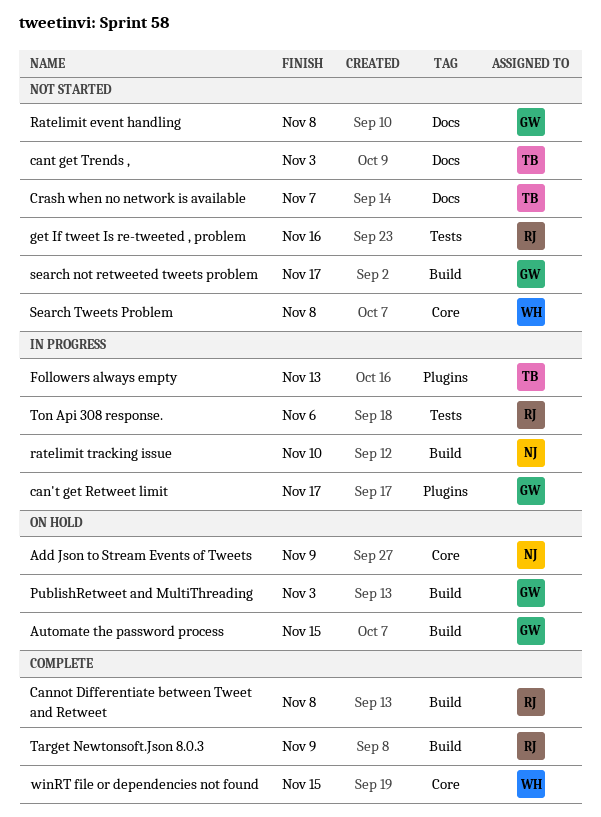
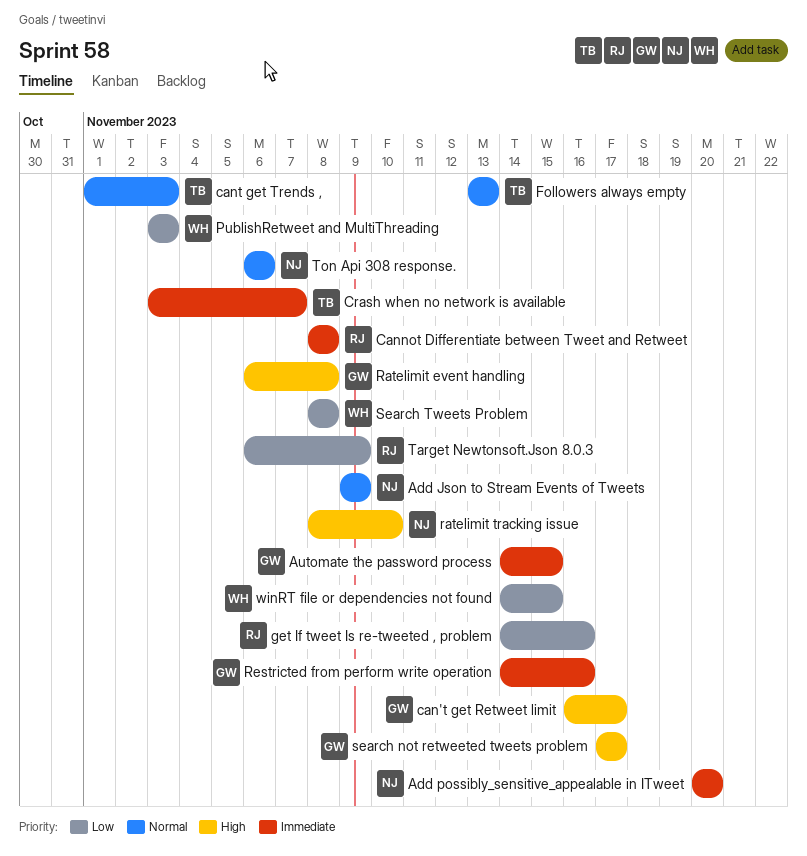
Add possibly_sensitive_appealable in ITweet: none -> present
PublishRetweet and MultiThreading, owner: GW -> WH
Restricted from perform write operation: none -> present
Ton Api 308 response., owner: RJ -> NJ

